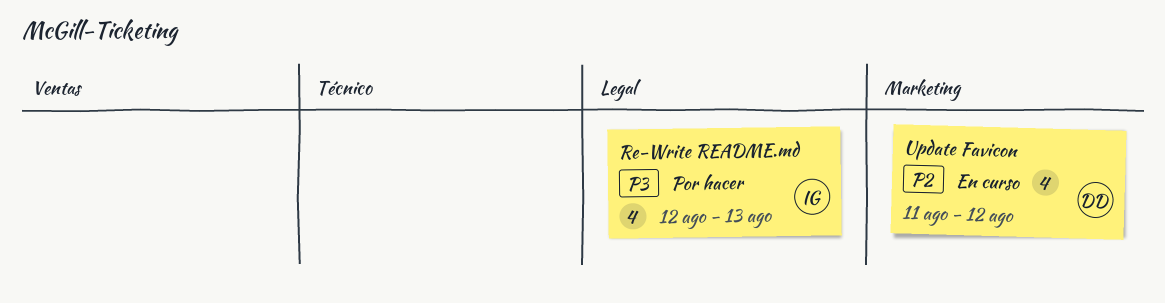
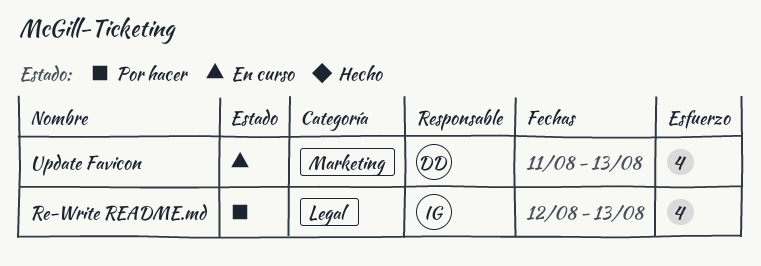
Update Favicon, due: Aug 12 -> Aug 13

